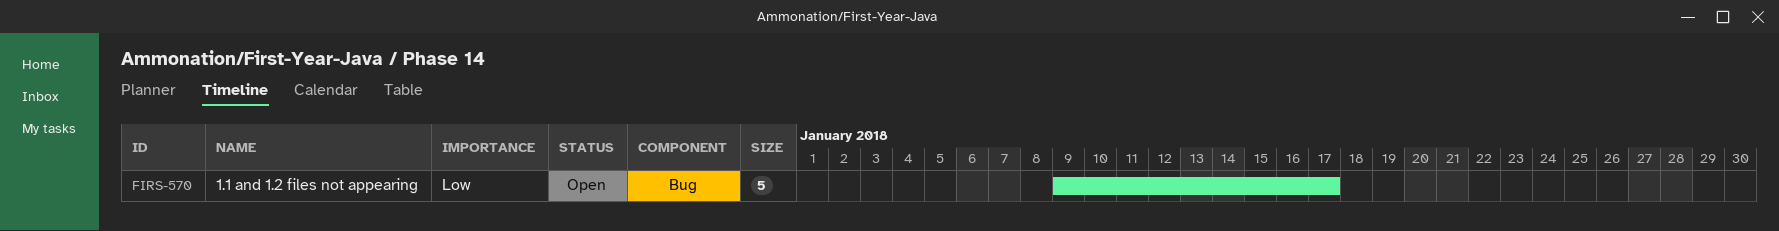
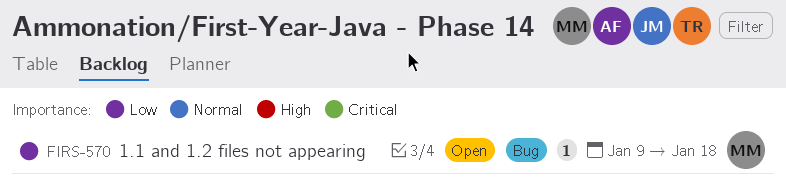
FIRS-570, estimate: 5 -> 1
FIRS-570, due: Jan 17 -> Jan 18

